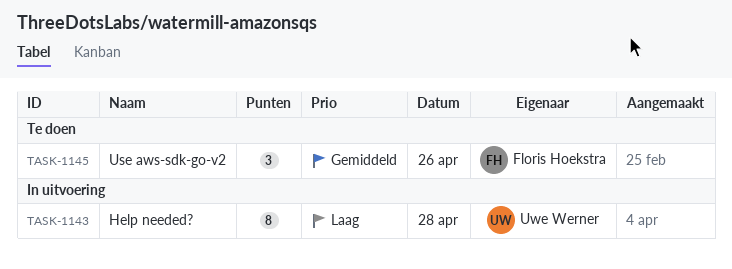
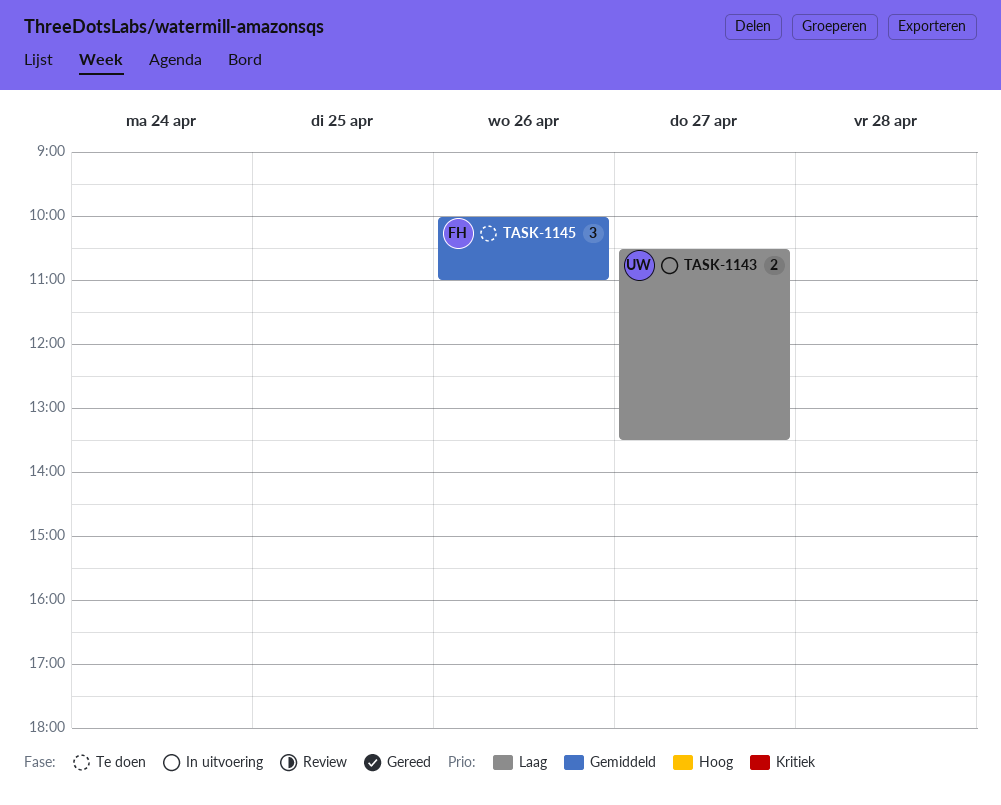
TASK-1143, estimate: 8 -> 2
TASK-1143, day: Apr 28 -> Apr 27

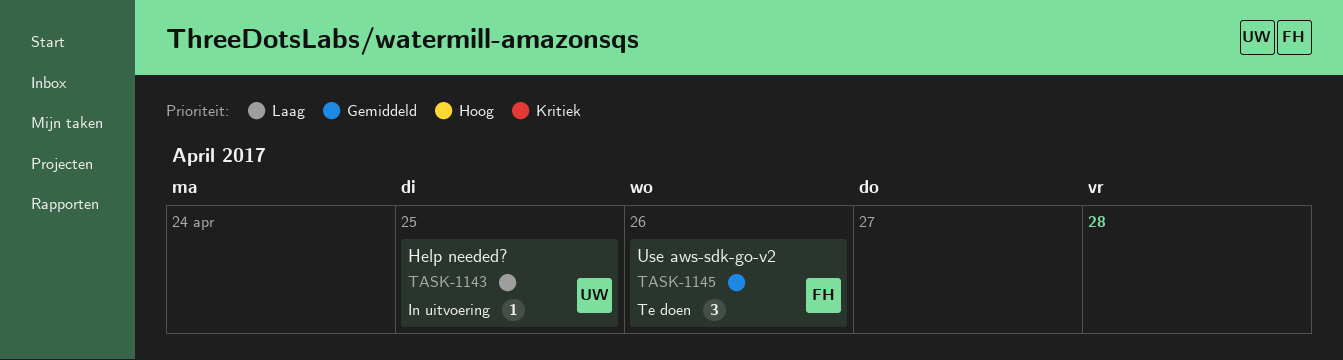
TASK-1143, estimate: 2 -> 1
TASK-1143, day: Apr 27 -> Apr 25

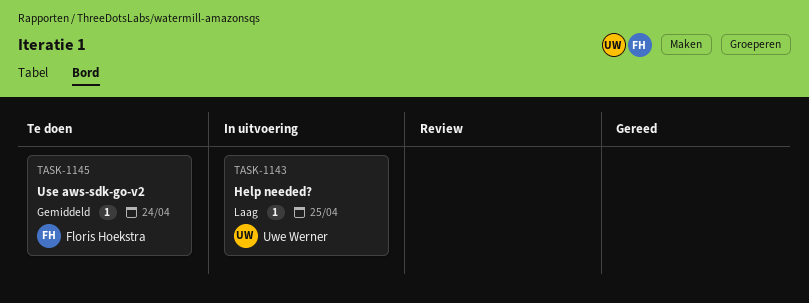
TASK-1145, estimate: 3 -> 1
TASK-1145, day: Apr 26 -> Apr 24

